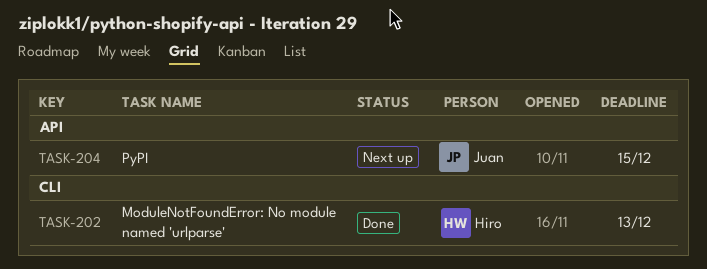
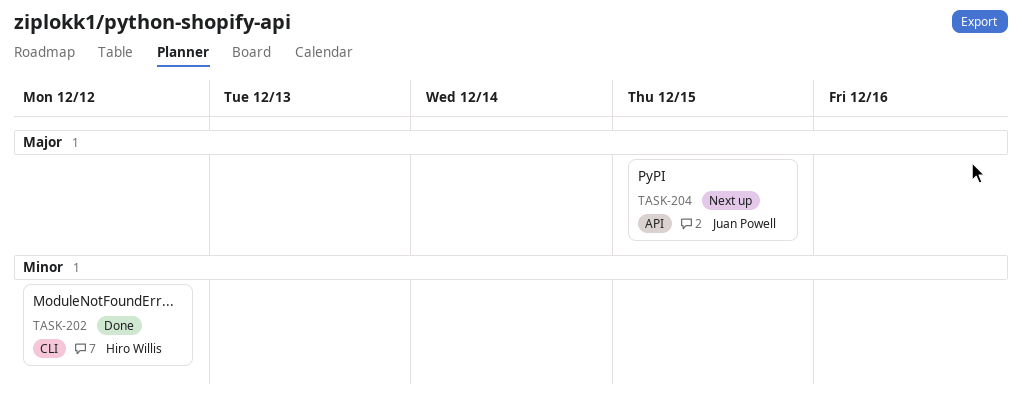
TASK-202, due: Dec 13 -> Dec 12

